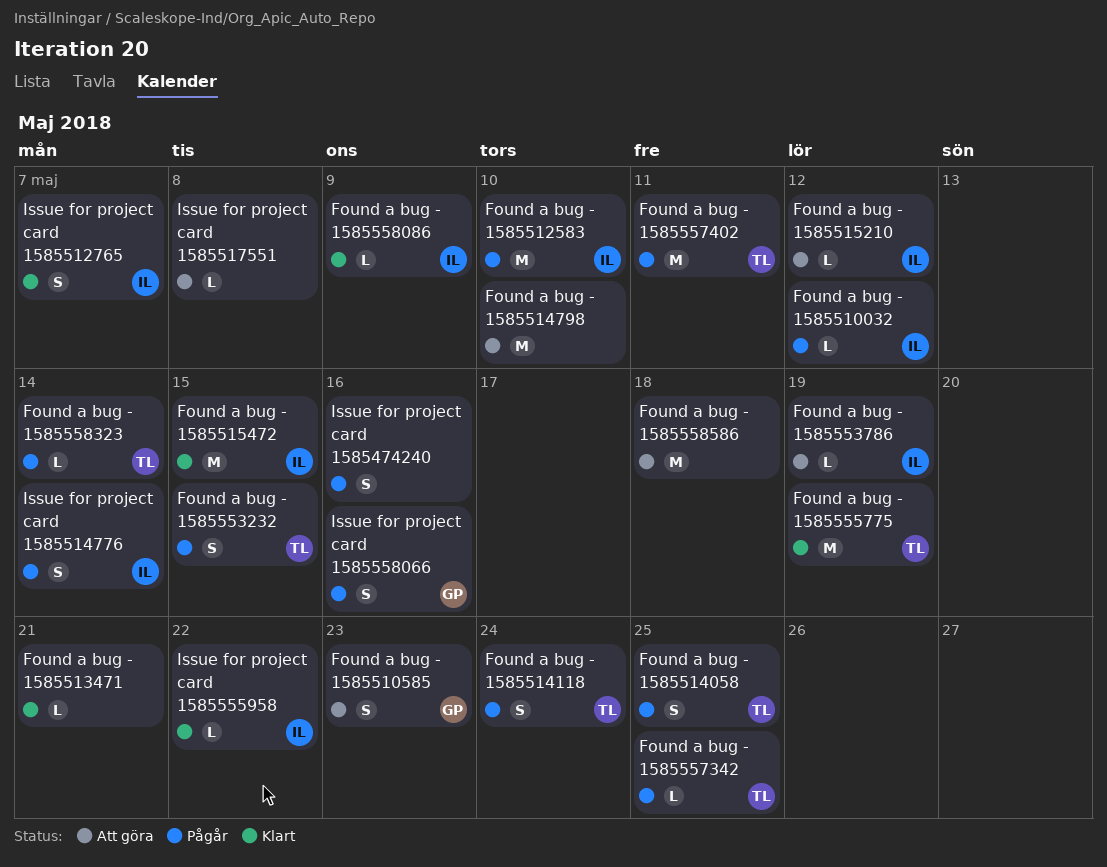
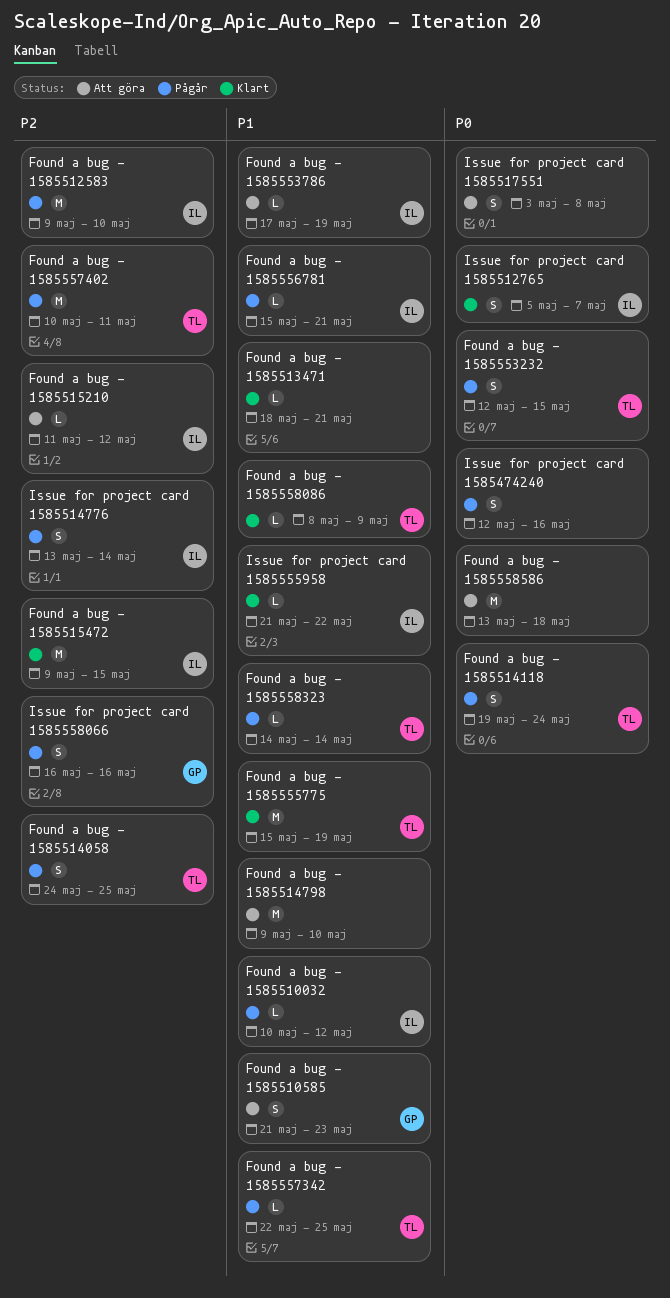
Found a bug - 1585556781: none -> present
Found a bug - 1585558086, owner: IL -> TL
Issue for project card 1585517551, estimate: L -> S

